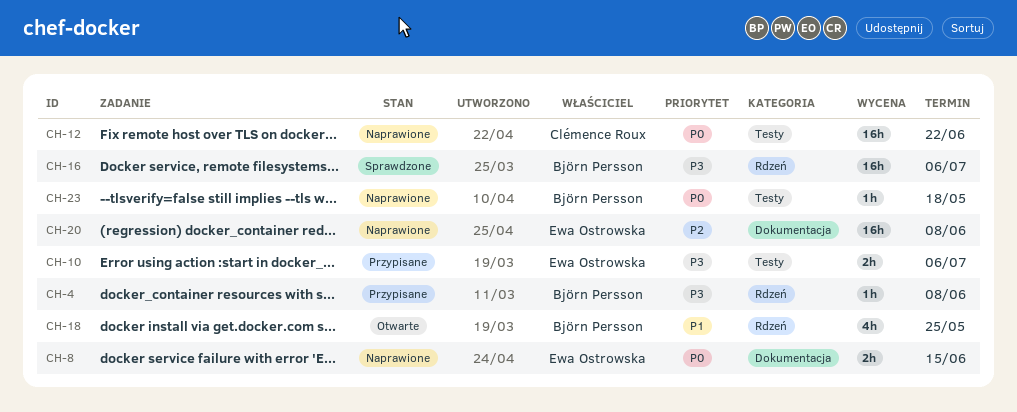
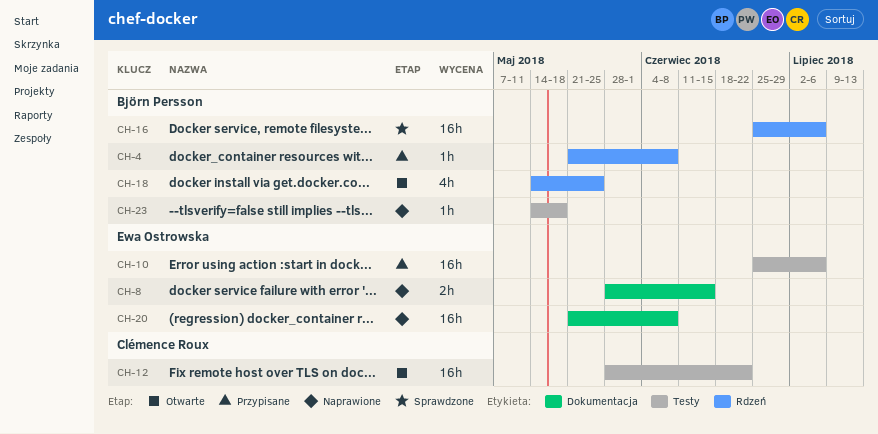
CH-10, estimate: 2h -> 16h
CH-12, status: Naprawione -> Otwarte

